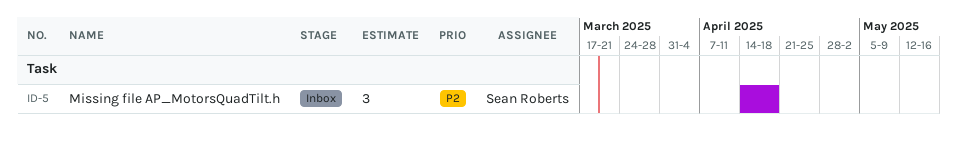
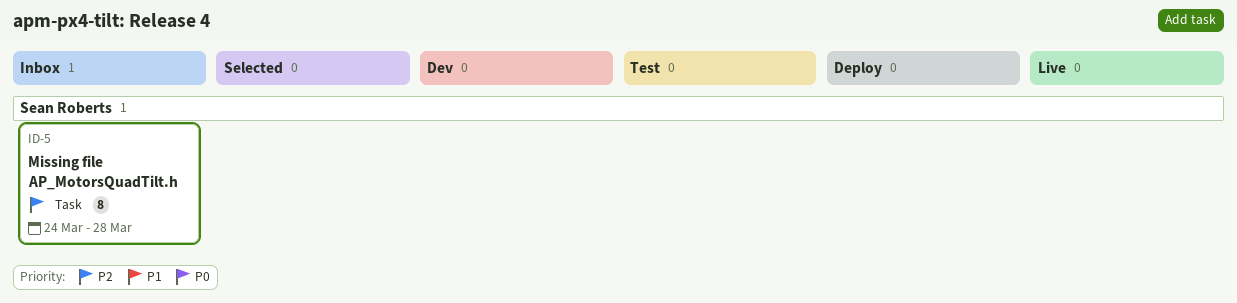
ID-5, estimate: 3 -> 8
ID-5, start: Apr 14 -> Mar 24
ID-5, due: Apr 18 -> Mar 28

